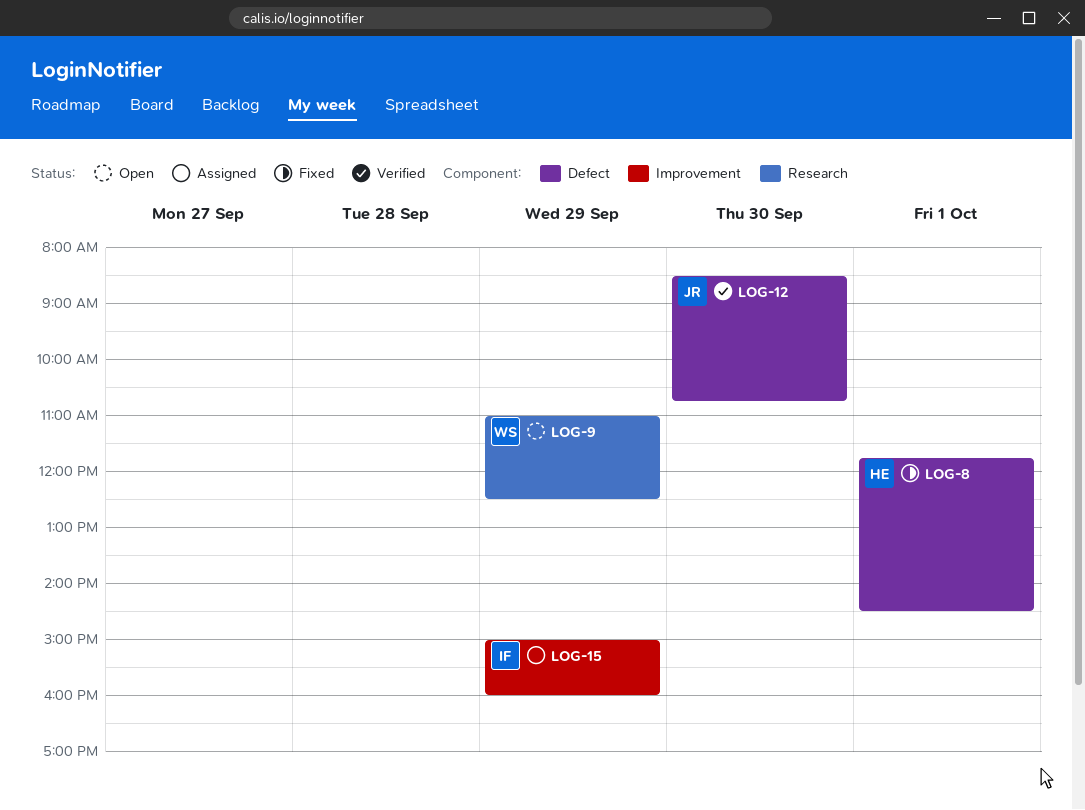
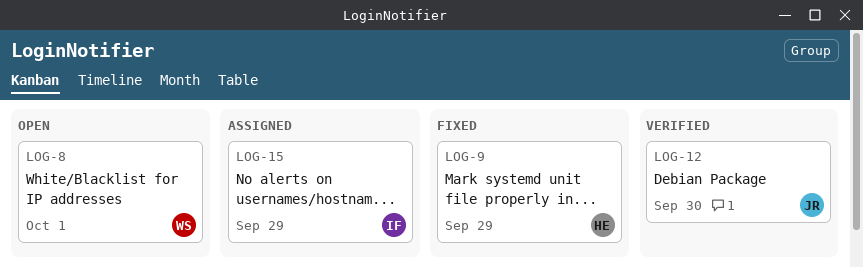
LOG-8, status: Fixed -> Open
LOG-8, owner: HE -> WS
LOG-9, status: Open -> Fixed
LOG-9, owner: WS -> HE

